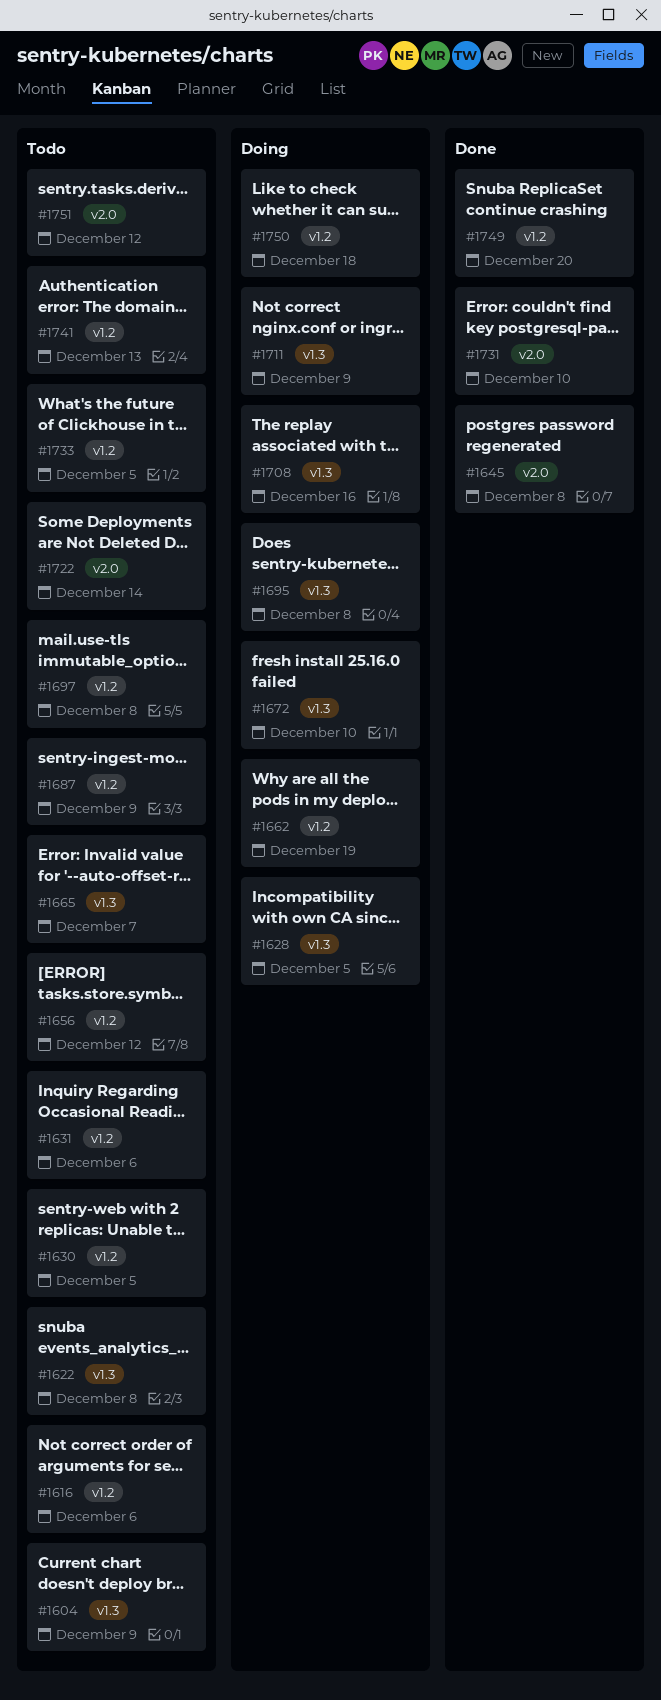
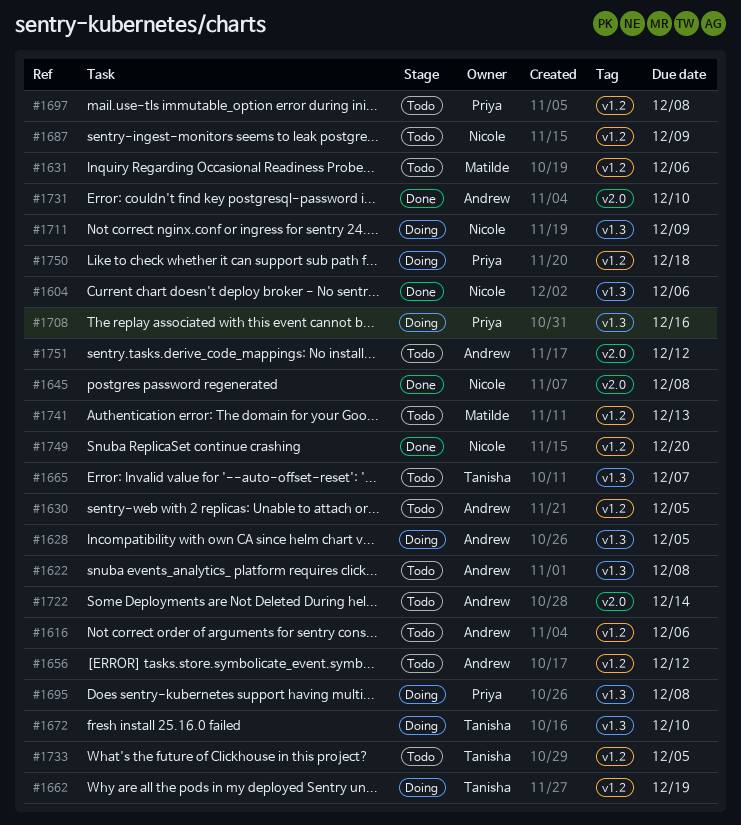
#1604, status: Todo -> Done
#1604, due: Dec 9 -> Dec 6

